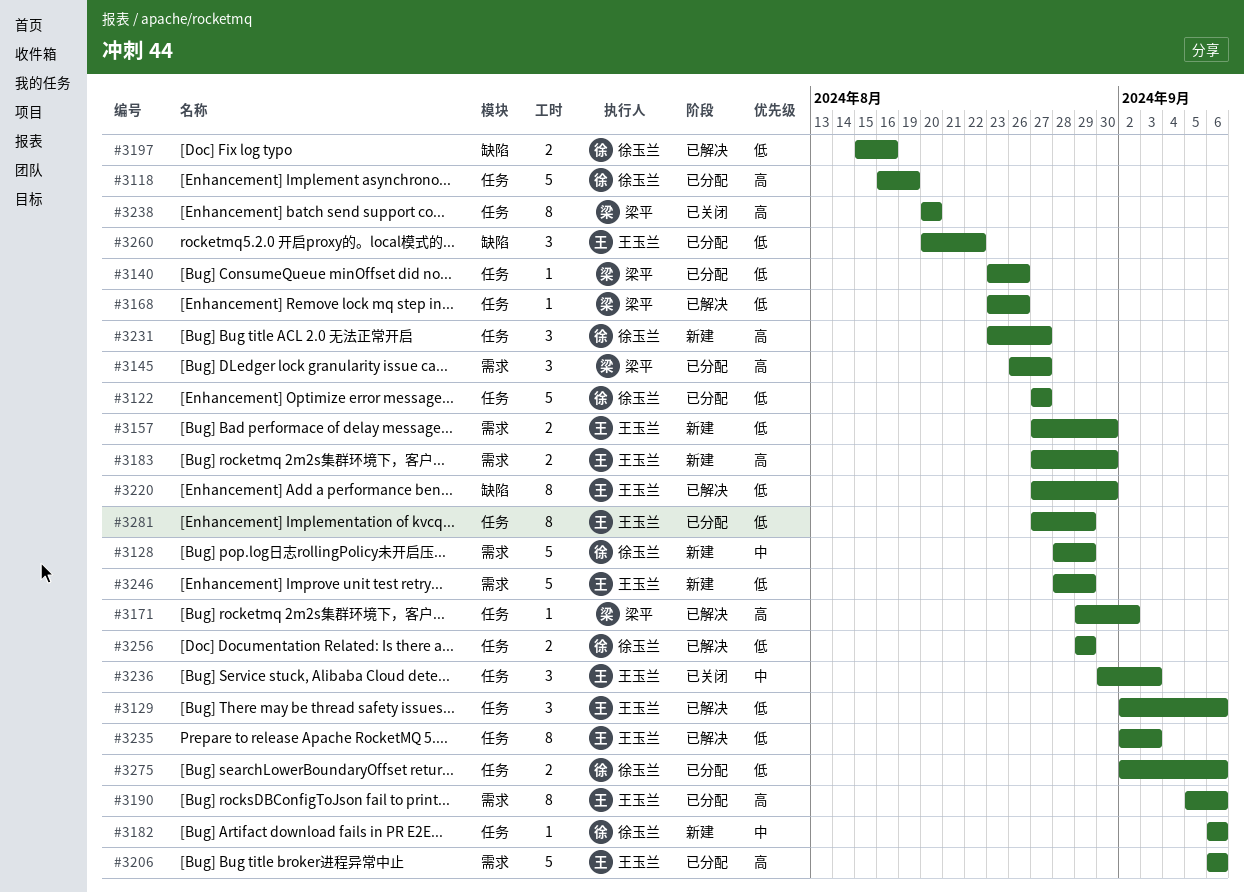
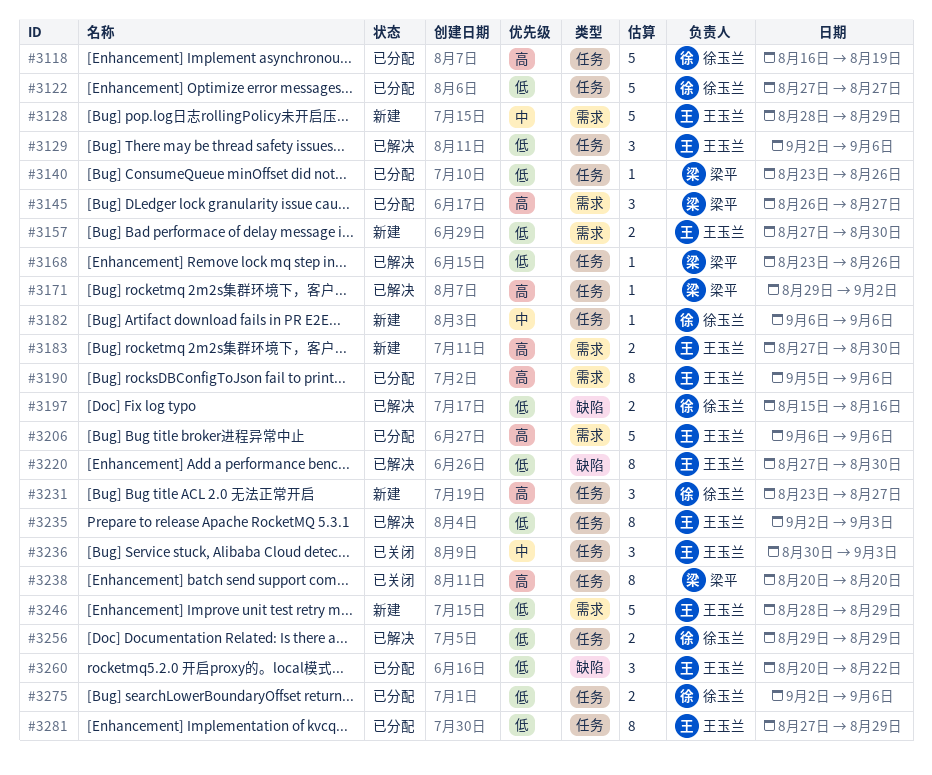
#3128, owner: 徐玉兰 -> 王玉兰

